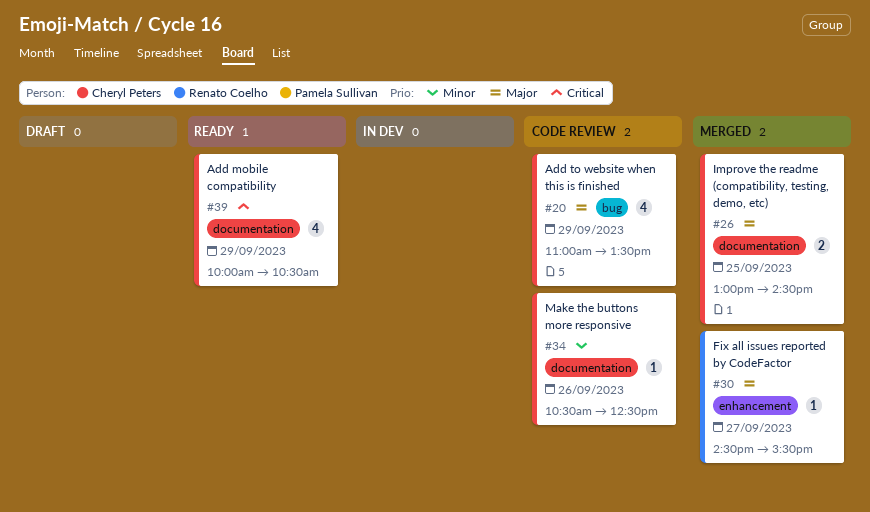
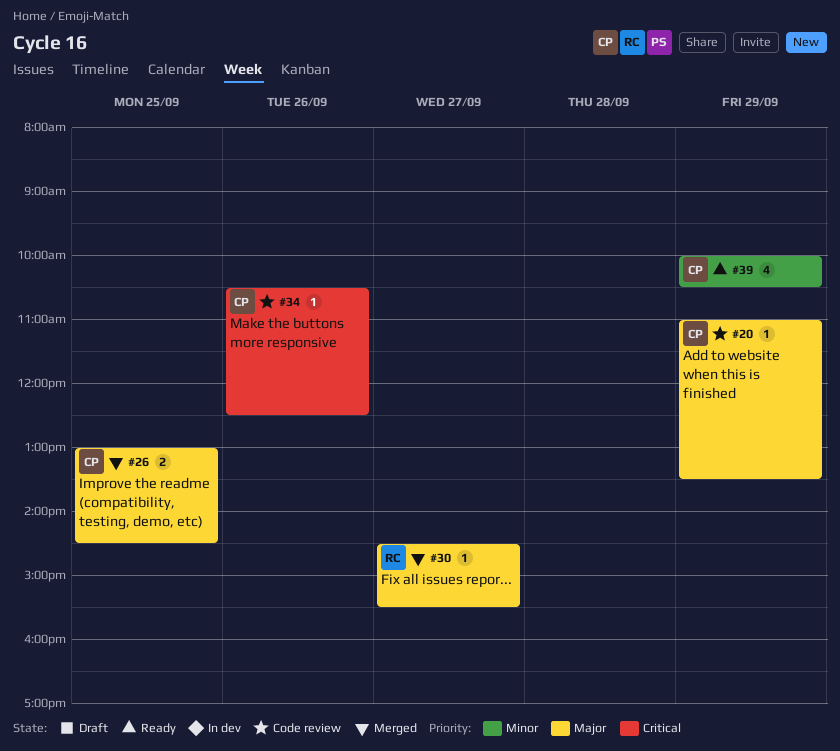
#20, estimate: 4 -> 1
#34, priority: Minor -> Critical
#39, priority: Critical -> Minor

